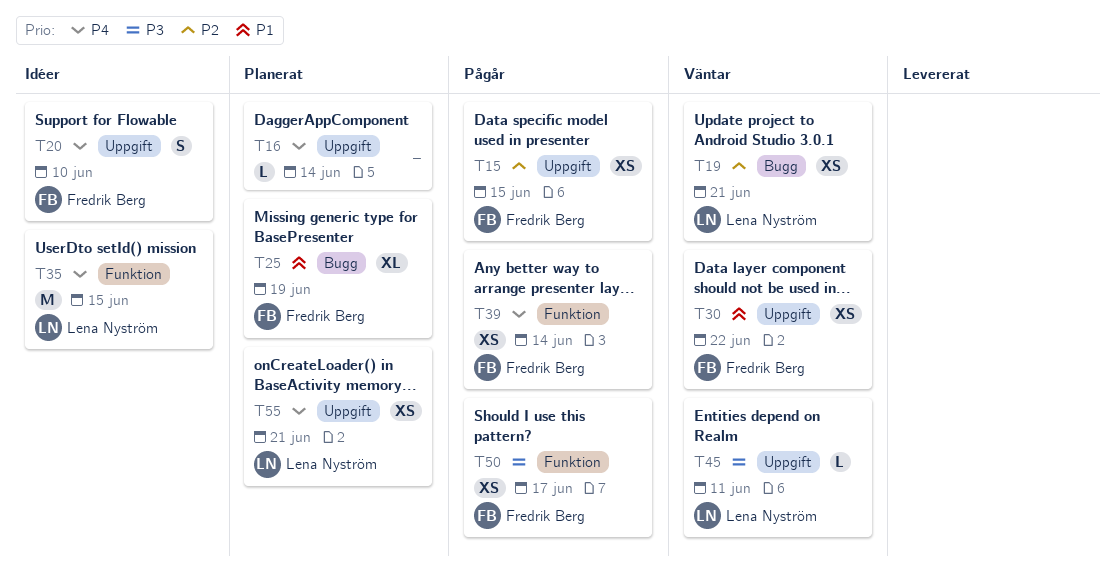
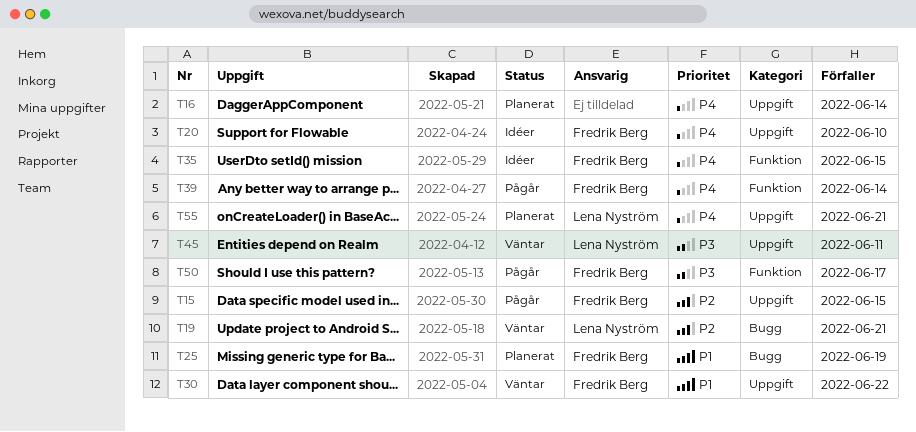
T35, owner: Lena Nyström -> Fredrik Berg

